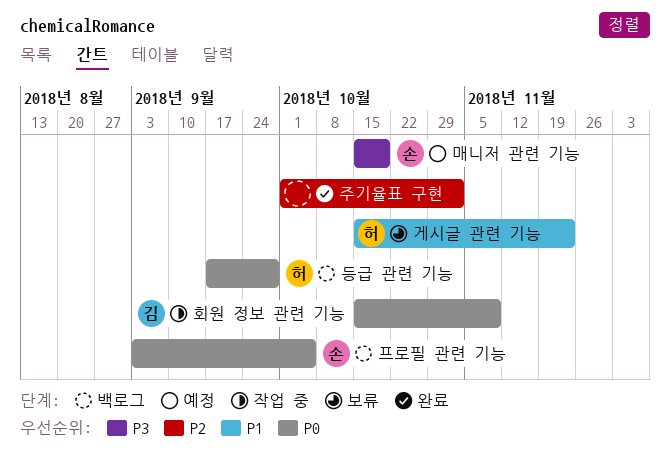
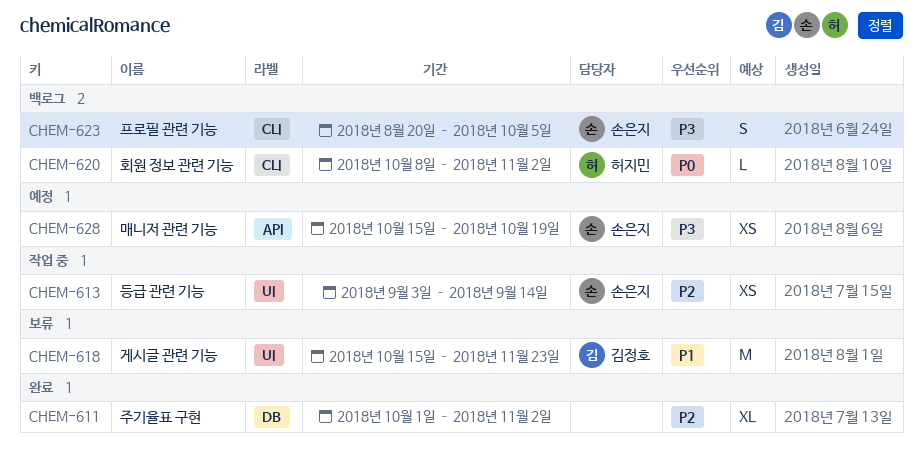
게시글 관련 기능, owner: 허지민 -> 김정호
등급 관련 기능, status: 백로그 -> 작업 중
등급 관련 기능, owner: 허지민 -> 손은지
등급 관련 기능, priority: P0 -> P2
등급 관련 기능, start: Sep 17 -> Sep 3
등급 관련 기능, due: Sep 28 -> Sep 14
프로필 관련 기능, priority: P0 -> P3
프로필 관련 기능, start: Sep 3 -> Aug 20
회원 정보 관련 기능, status: 작업 중 -> 백로그
회원 정보 관련 기능, owner: 김정호 -> 허지민
회원 정보 관련 기능, start: Oct 15 -> Oct 8
회원 정보 관련 기능, due: Nov 9 -> Nov 2

